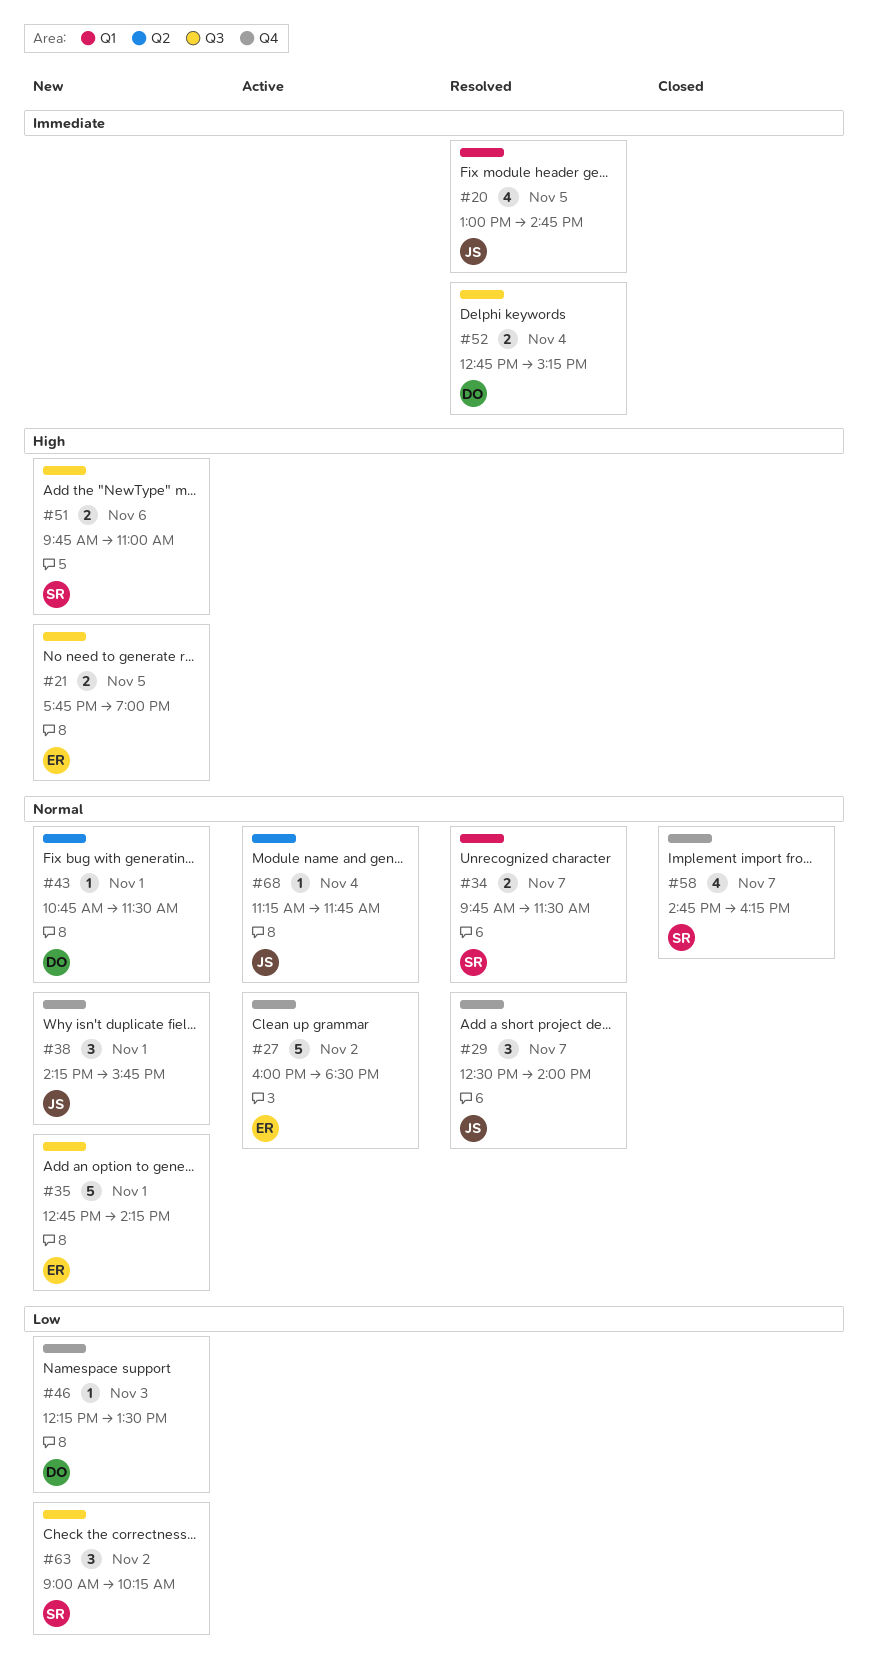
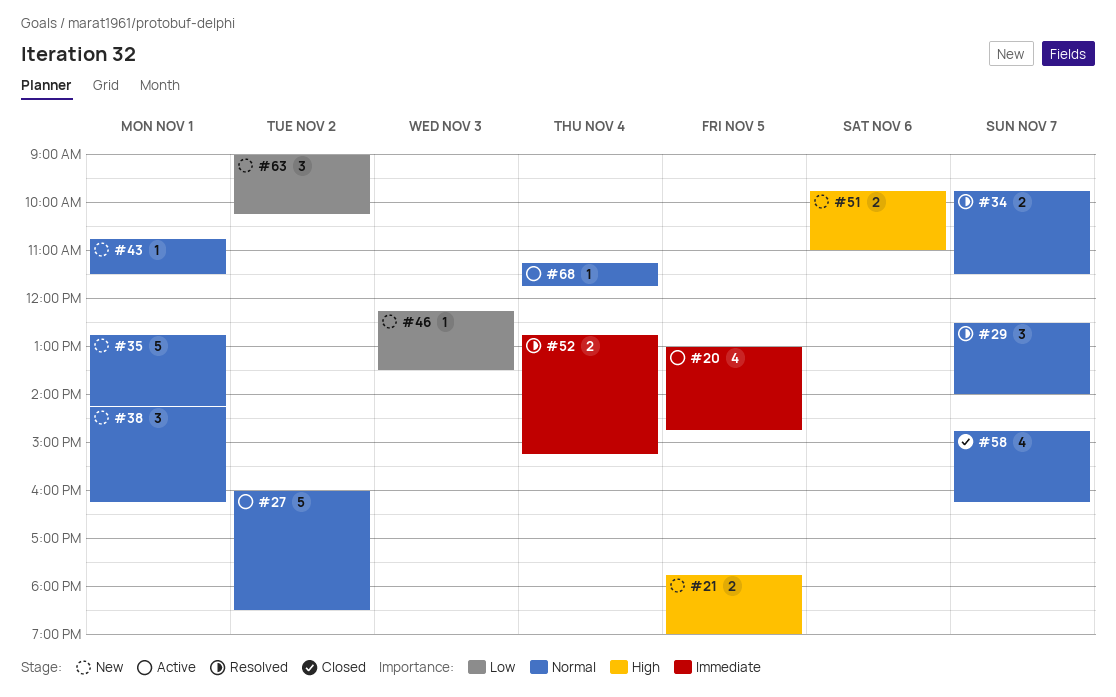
#20, status: Resolved -> Active
#38, ends: 15:45 -> 16:15

